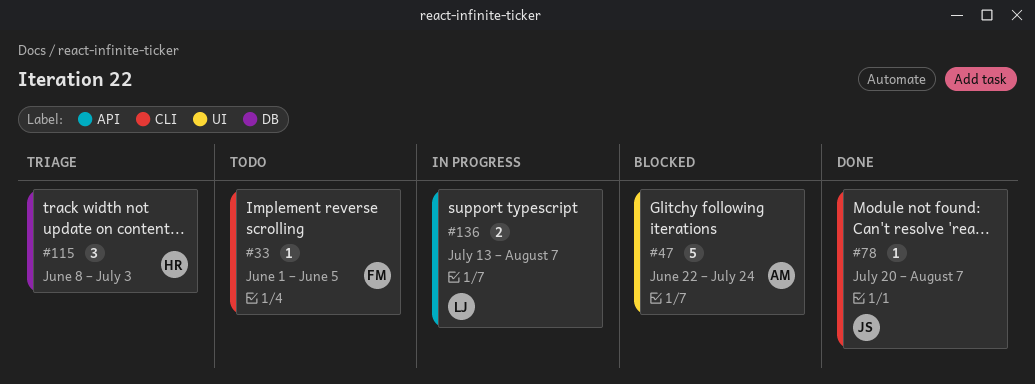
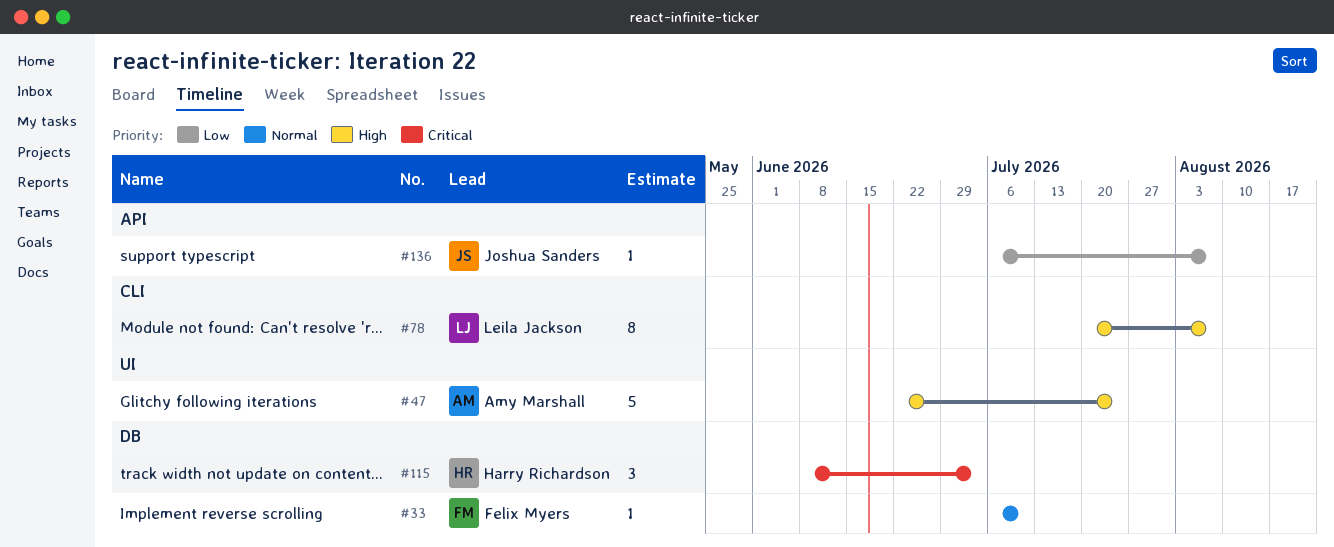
#33, label: CLI -> DB
#33, start: Jun 1 -> Jul 6
#33, due: Jun 5 -> Jul 10
#78, owner: Joshua Sanders -> Leila Jackson
#78, estimate: 1 -> 8
#136, owner: Leila Jackson -> Joshua Sanders
#136, estimate: 2 -> 1
#136, start: Jul 13 -> Jul 6

